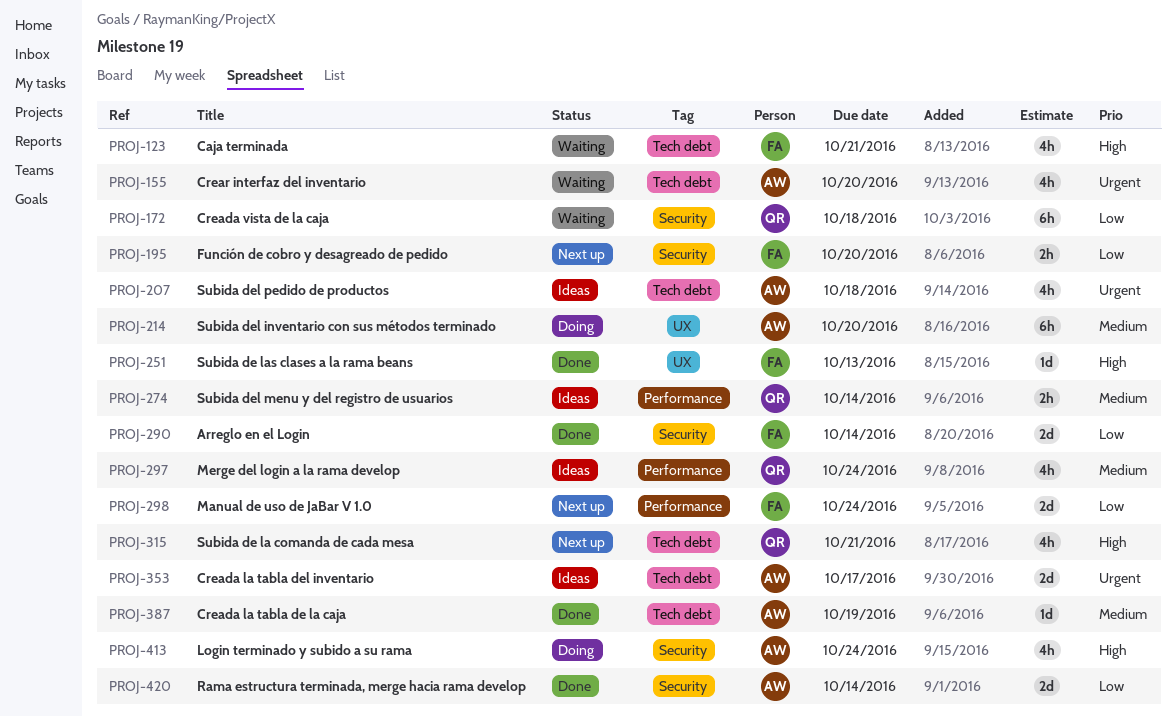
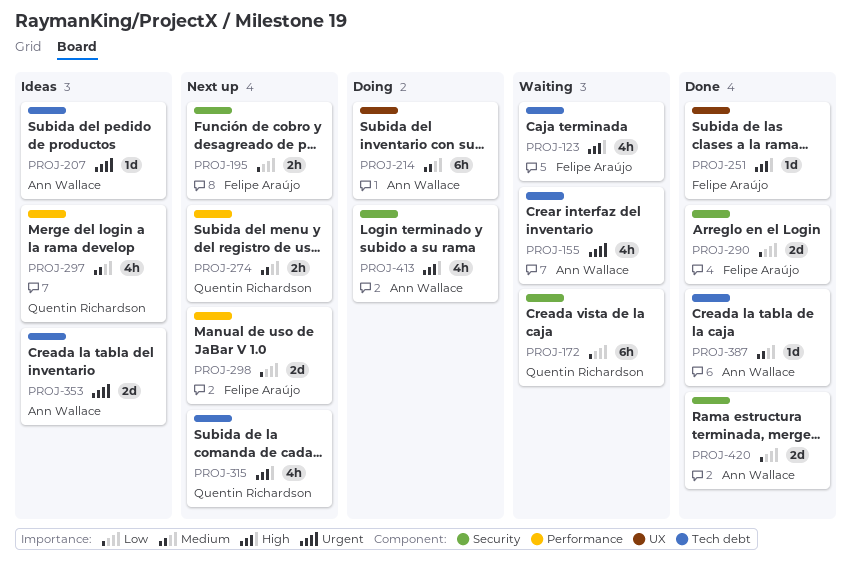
PROJ-207, estimate: 4h -> 1d
PROJ-274, status: Ideas -> Next up

